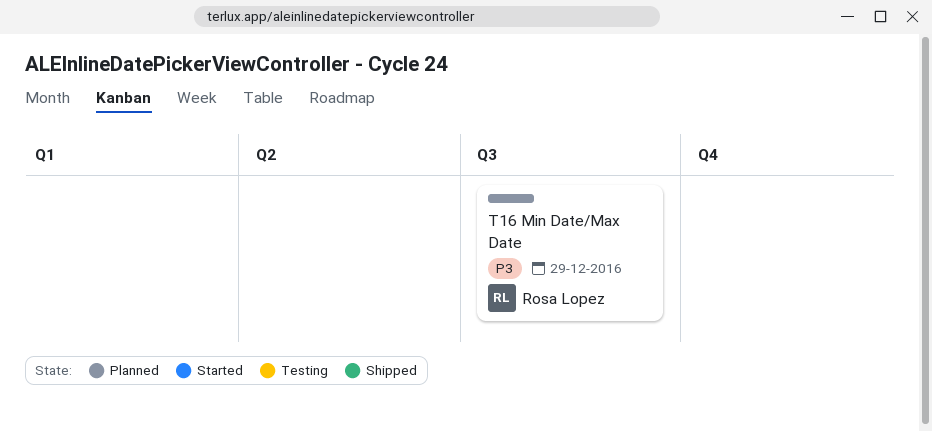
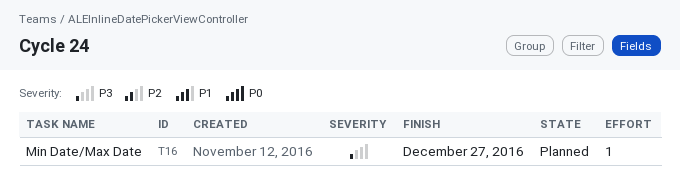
T16, due: Dec 29 -> Dec 27

